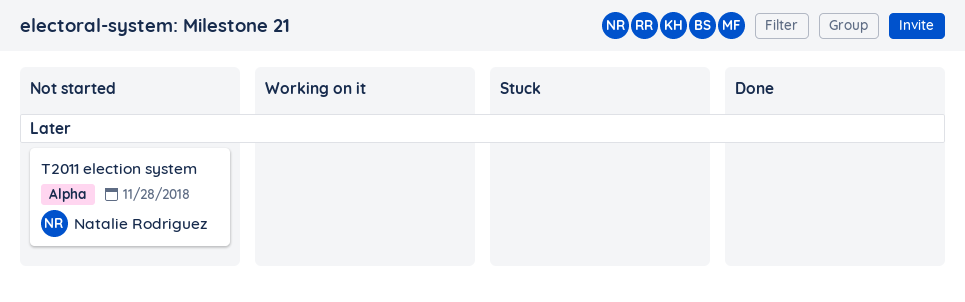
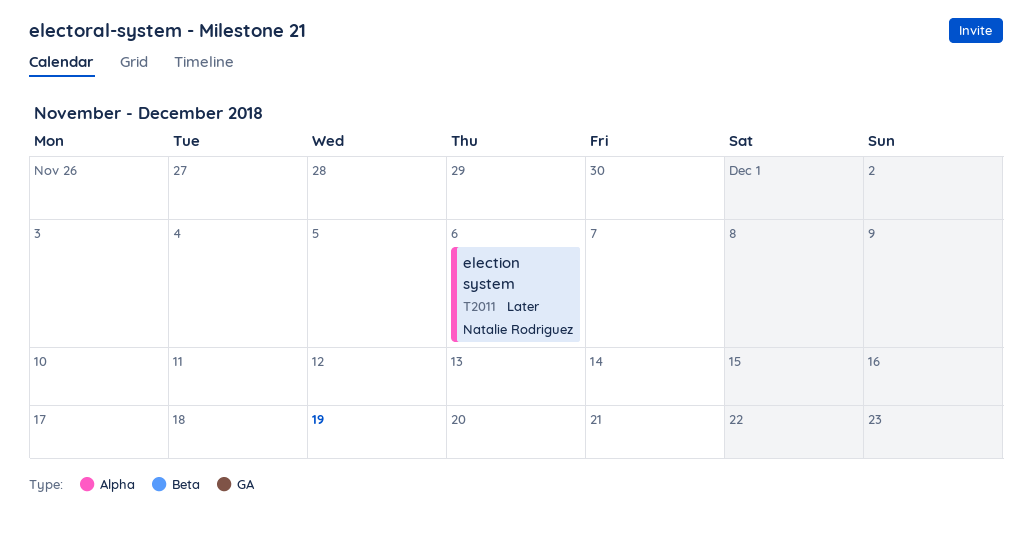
T2011, due: Nov 28 -> Dec 6

